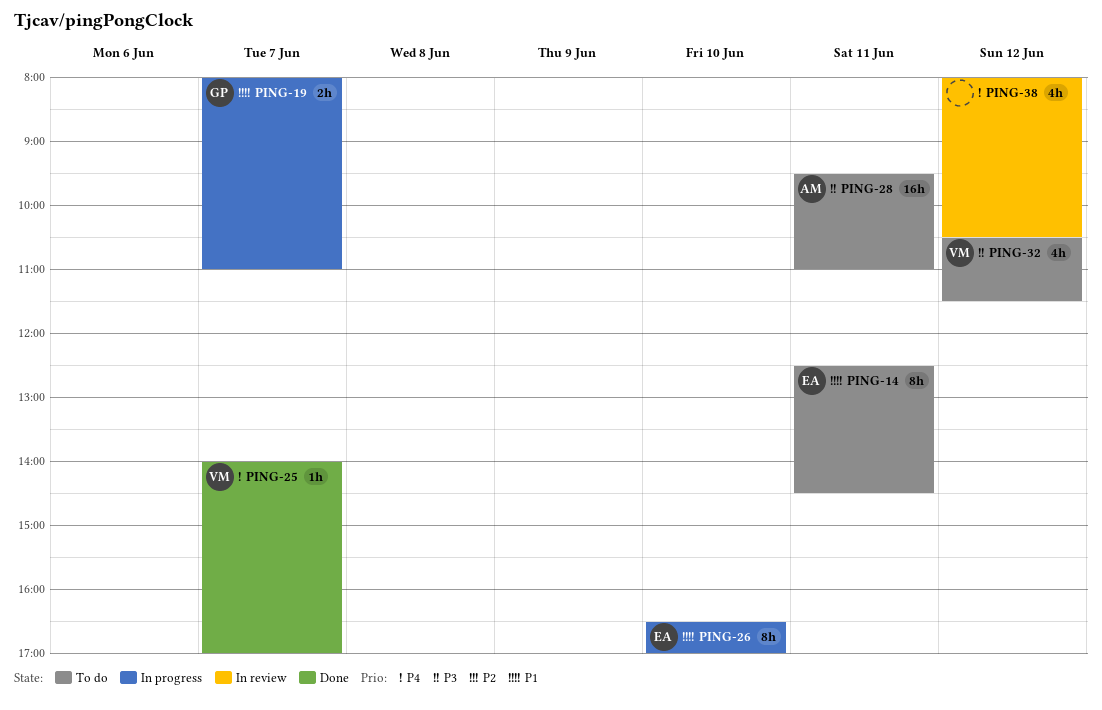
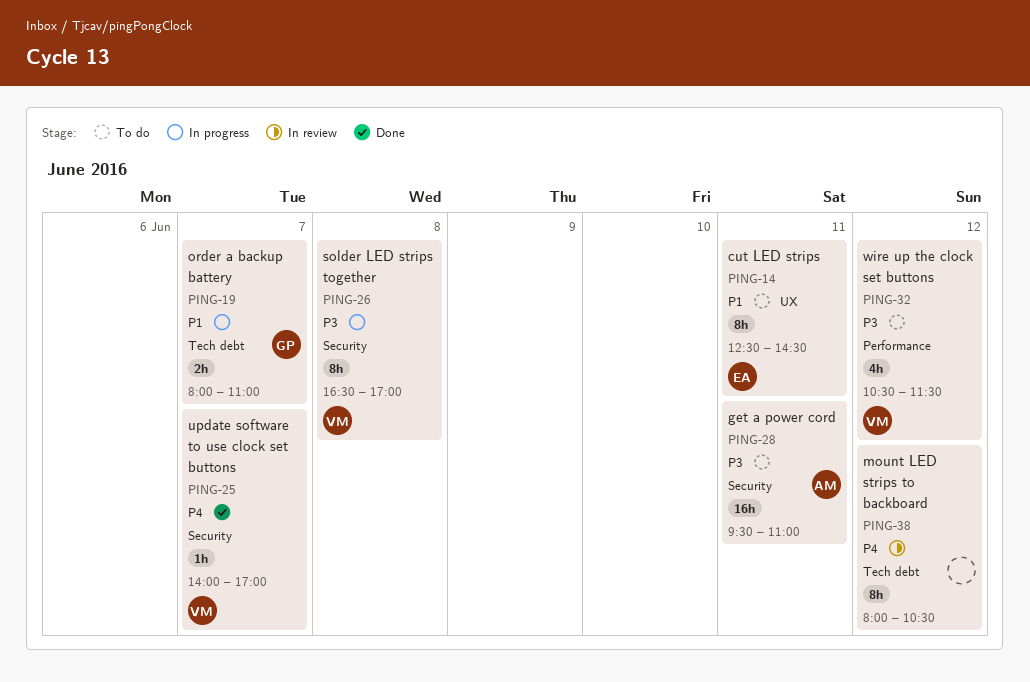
PING-26, owner: EA -> VM
PING-26, priority: P1 -> P3
PING-26, day: Jun 10 -> Jun 8
PING-38, estimate: 4h -> 8h

